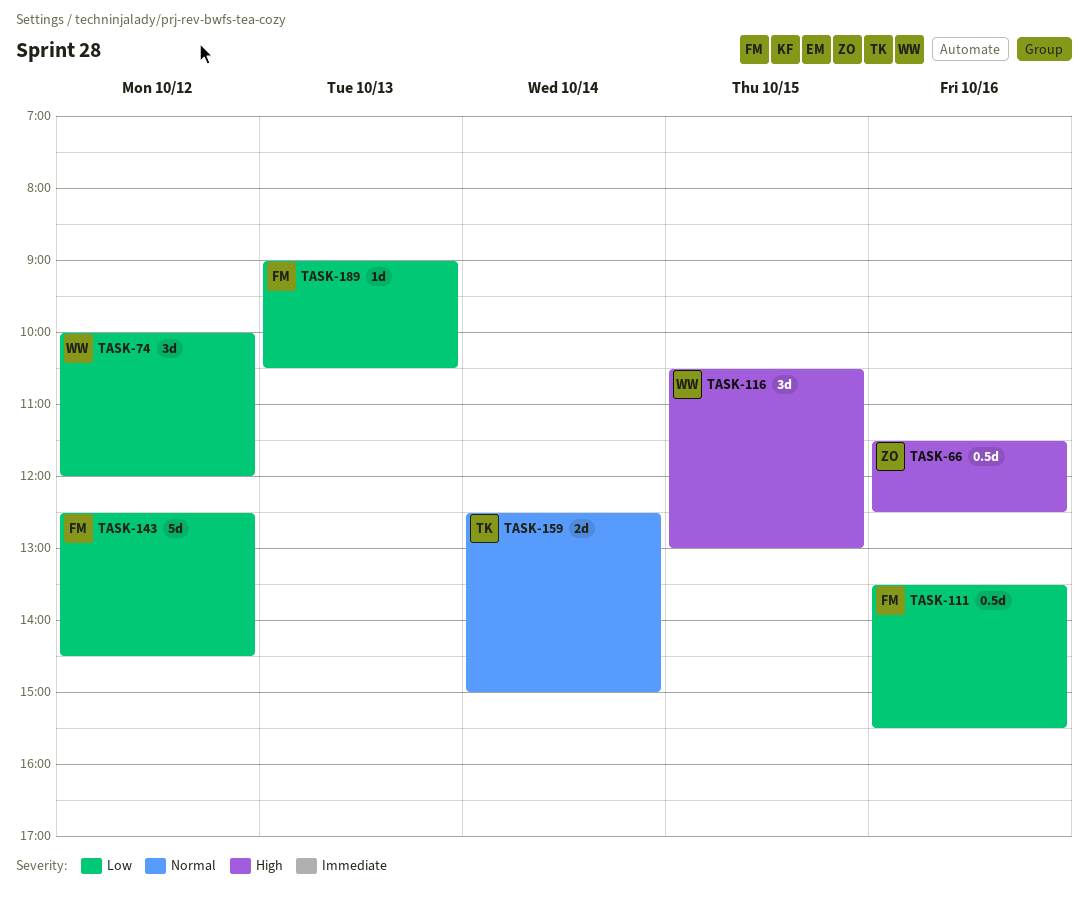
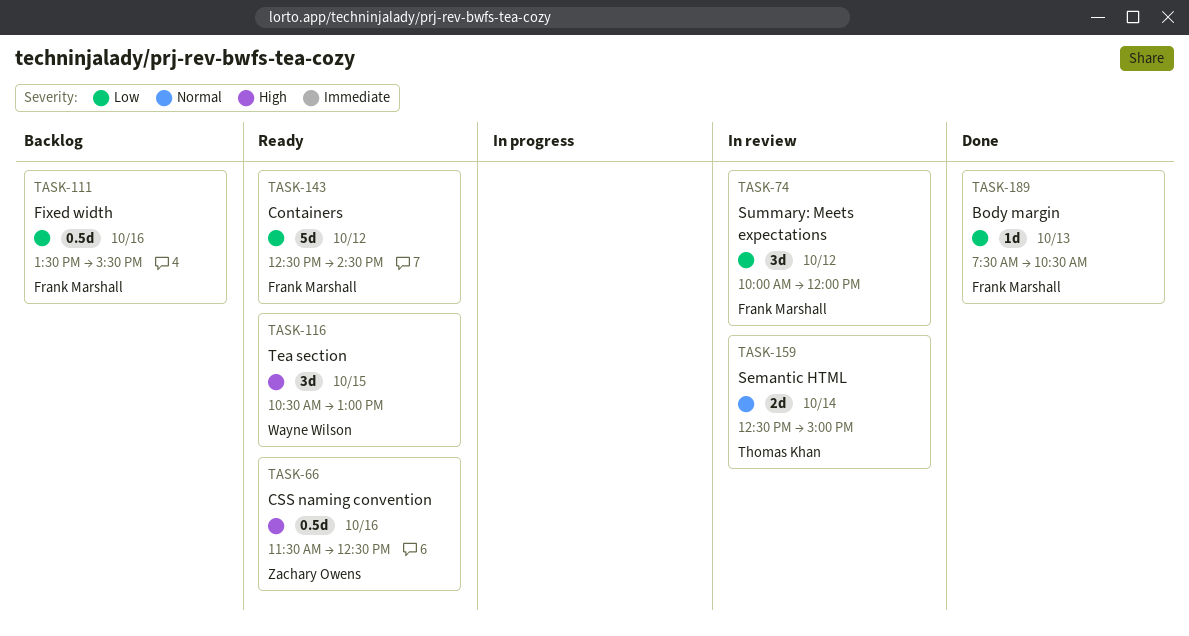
TASK-74, owner: Wayne Wilson -> Frank Marshall
TASK-189, begins: 09:00 -> 07:30

